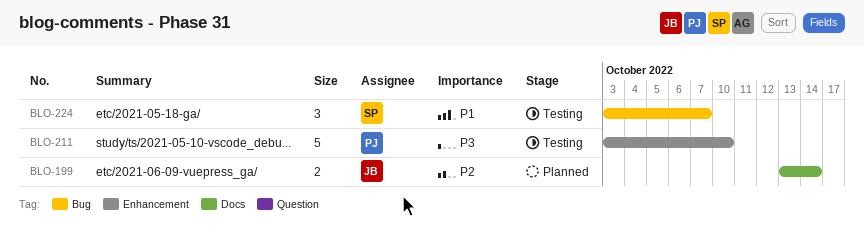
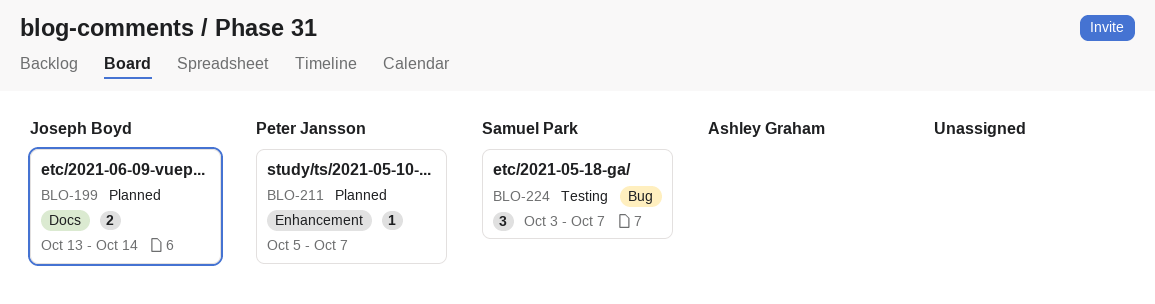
BLO-211, status: Testing -> Planned
BLO-211, estimate: 5 -> 1
BLO-211, start: Oct 3 -> Oct 5
BLO-211, due: Oct 10 -> Oct 7

